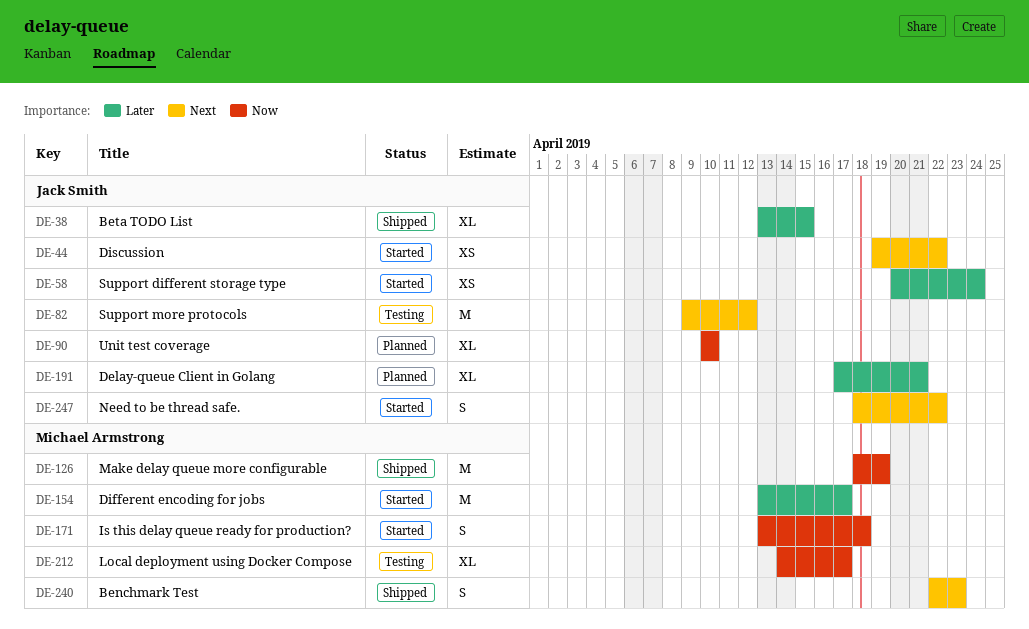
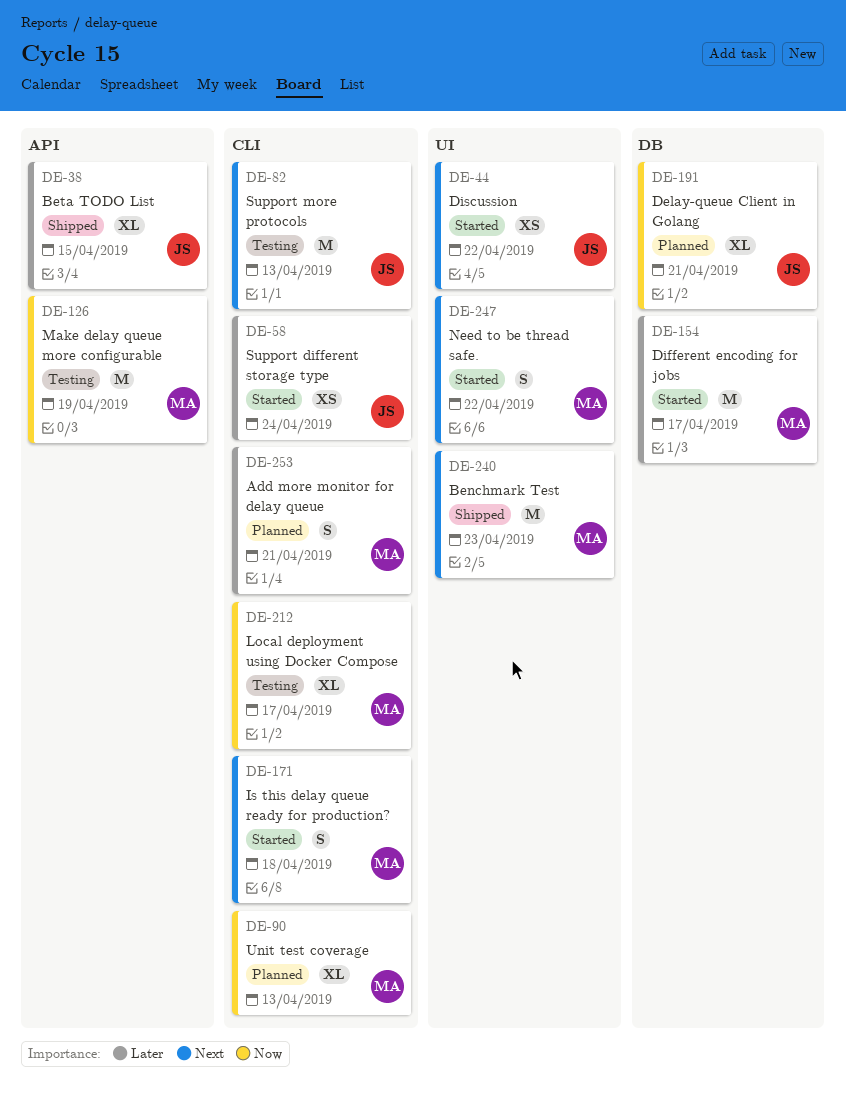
DE-82, due: Apr 12 -> Apr 13
DE-90, owner: Jack Smith -> Michael Armstrong
DE-90, due: Apr 10 -> Apr 13
DE-126, status: Shipped -> Testing
DE-171, priority: Now -> Next
DE-191, priority: Later -> Now
DE-240, estimate: S -> M
DE-247, owner: Jack Smith -> Michael Armstrong
DE-253: none -> present

